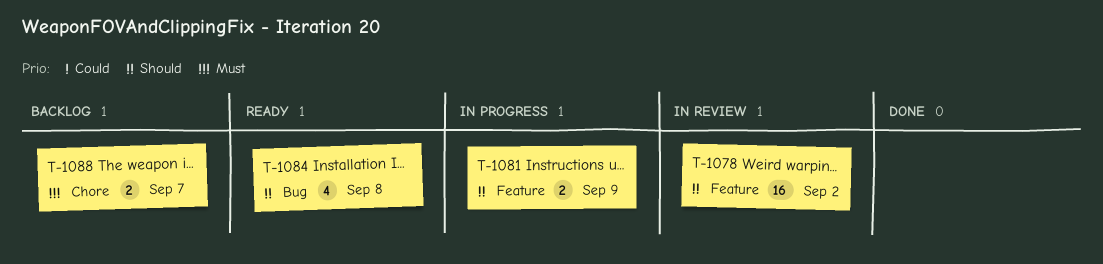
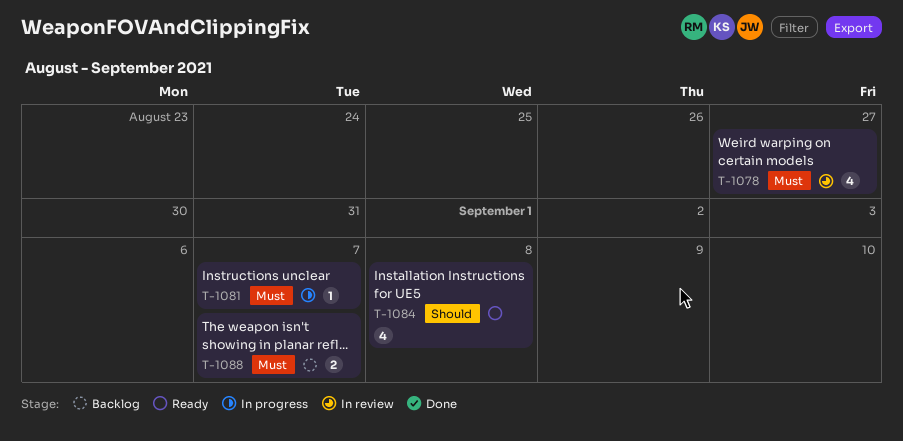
T-1078, priority: Should -> Must
T-1078, estimate: 16 -> 4
T-1078, due: Sep 2 -> Aug 27
T-1081, priority: Should -> Must
T-1081, estimate: 2 -> 1
T-1081, due: Sep 9 -> Sep 7

